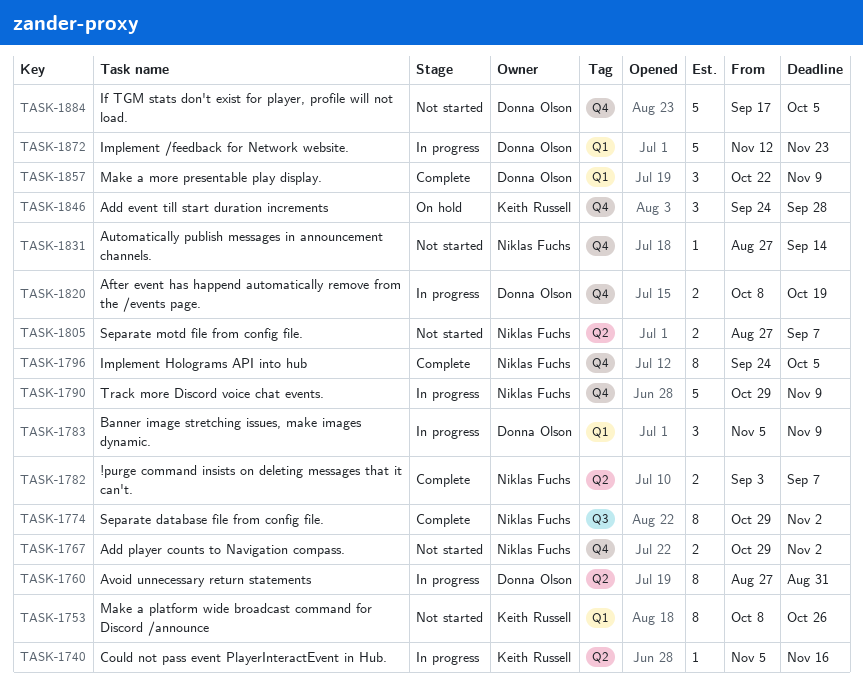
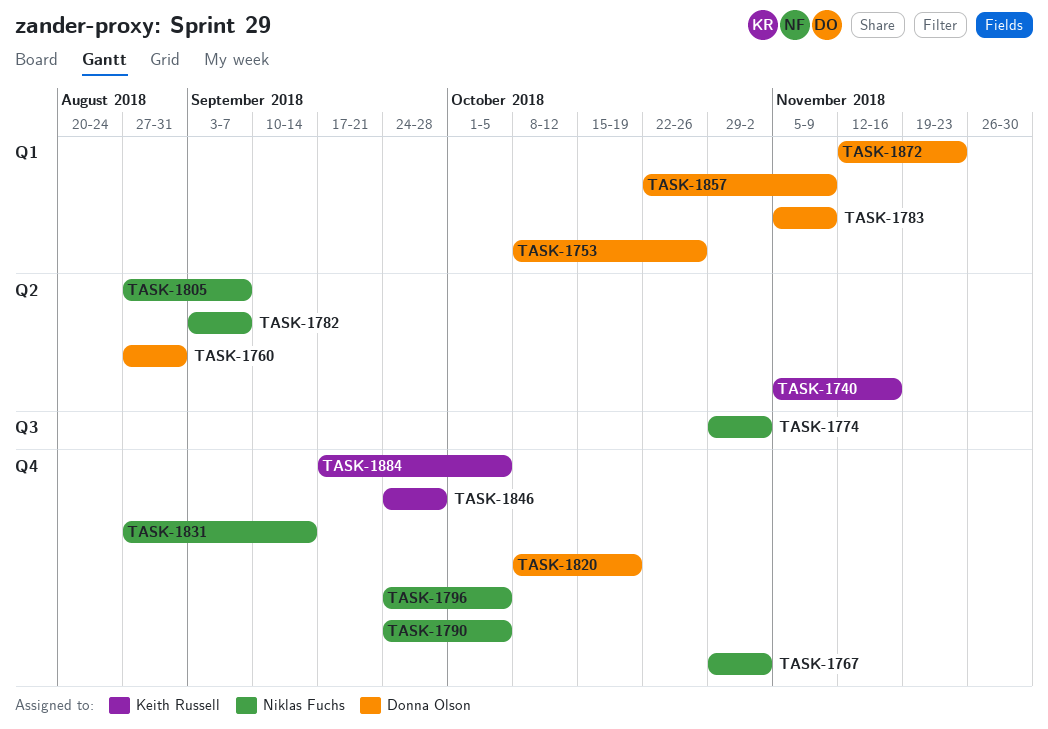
TASK-1753, owner: Keith Russell -> Donna Olson
TASK-1790, start: Oct 29 -> Sep 24
TASK-1790, due: Nov 9 -> Oct 5
TASK-1884, owner: Donna Olson -> Keith Russell

